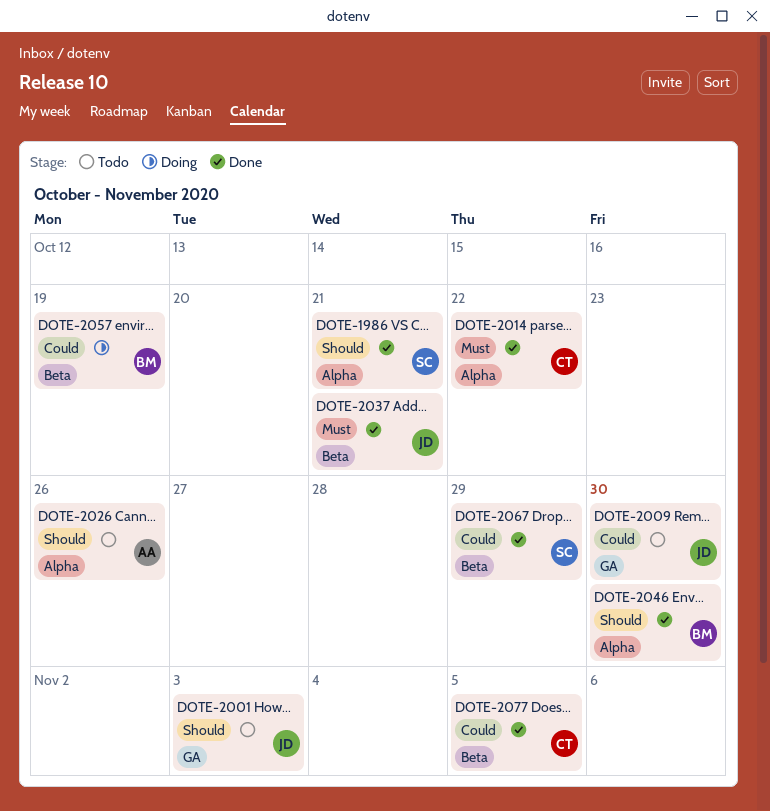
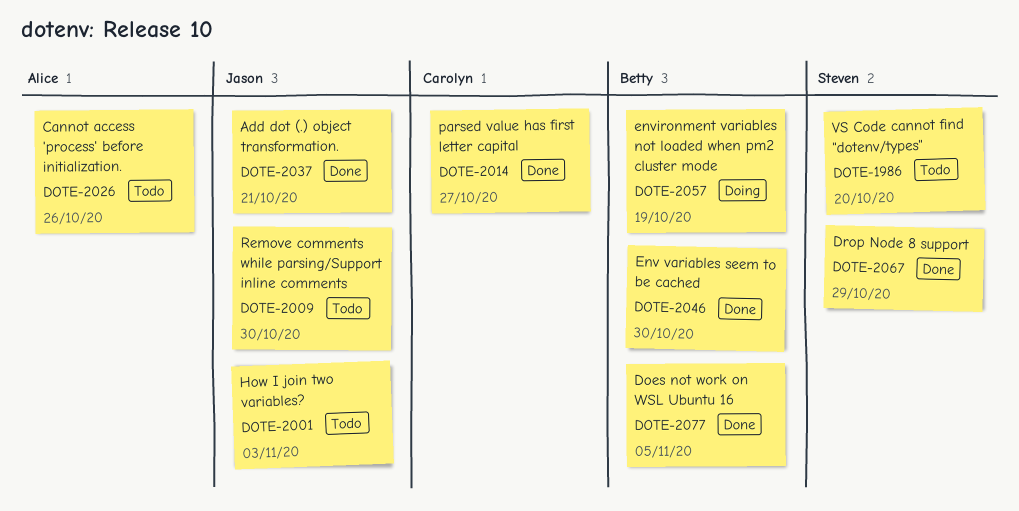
DOTE-1986, status: Done -> Todo
DOTE-1986, due: Oct 21 -> Oct 20
DOTE-2014, due: Oct 22 -> Oct 27
DOTE-2077, owner: Carolyn -> Betty

